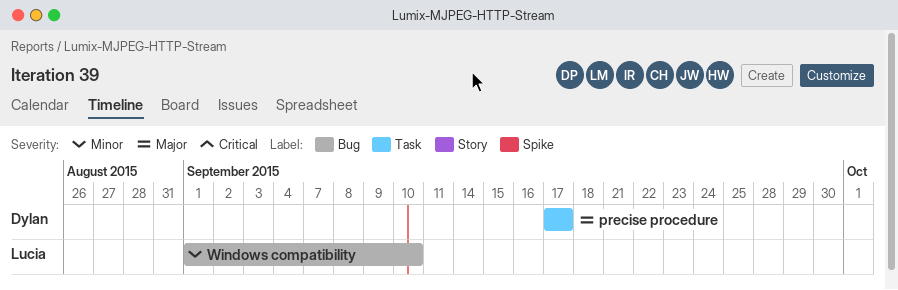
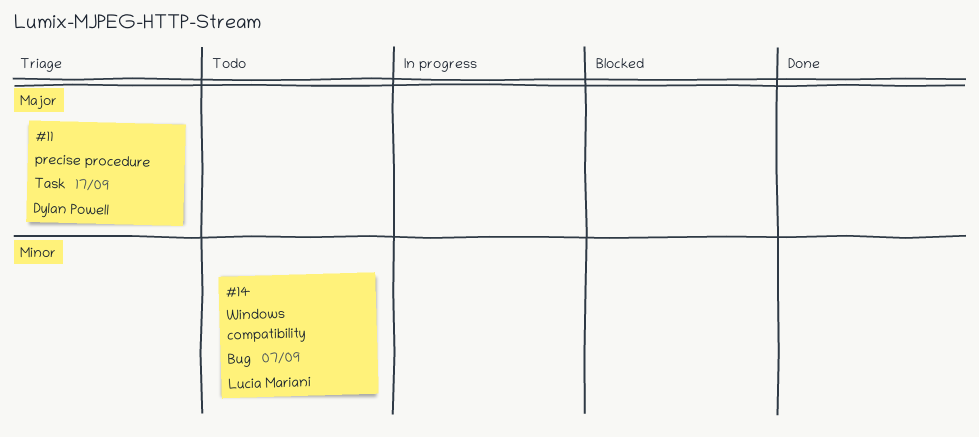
Windows compatibility, due: Sep 10 -> Sep 7

